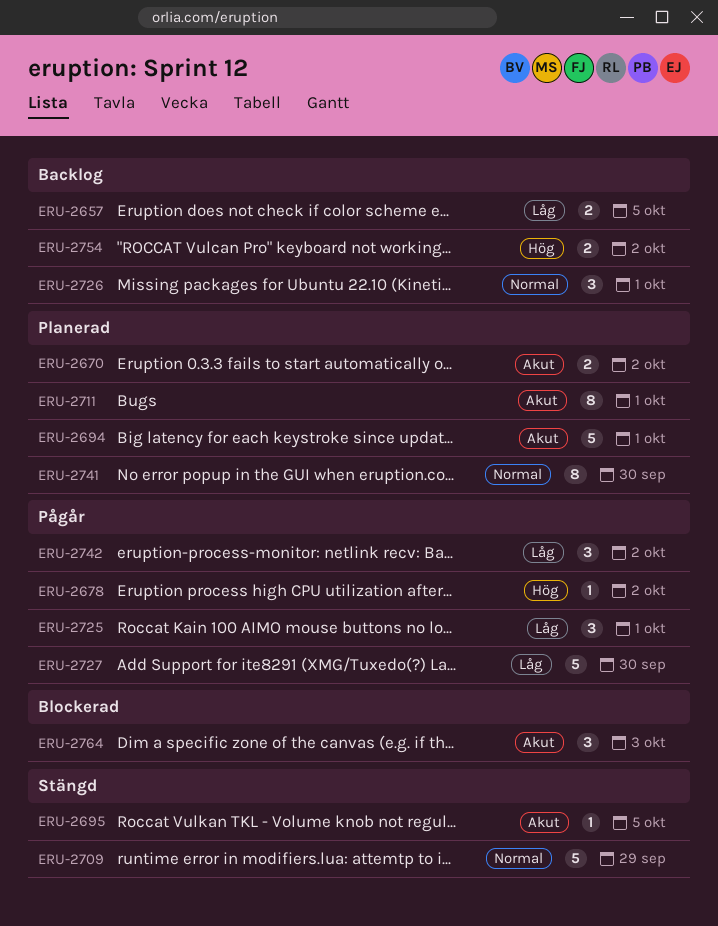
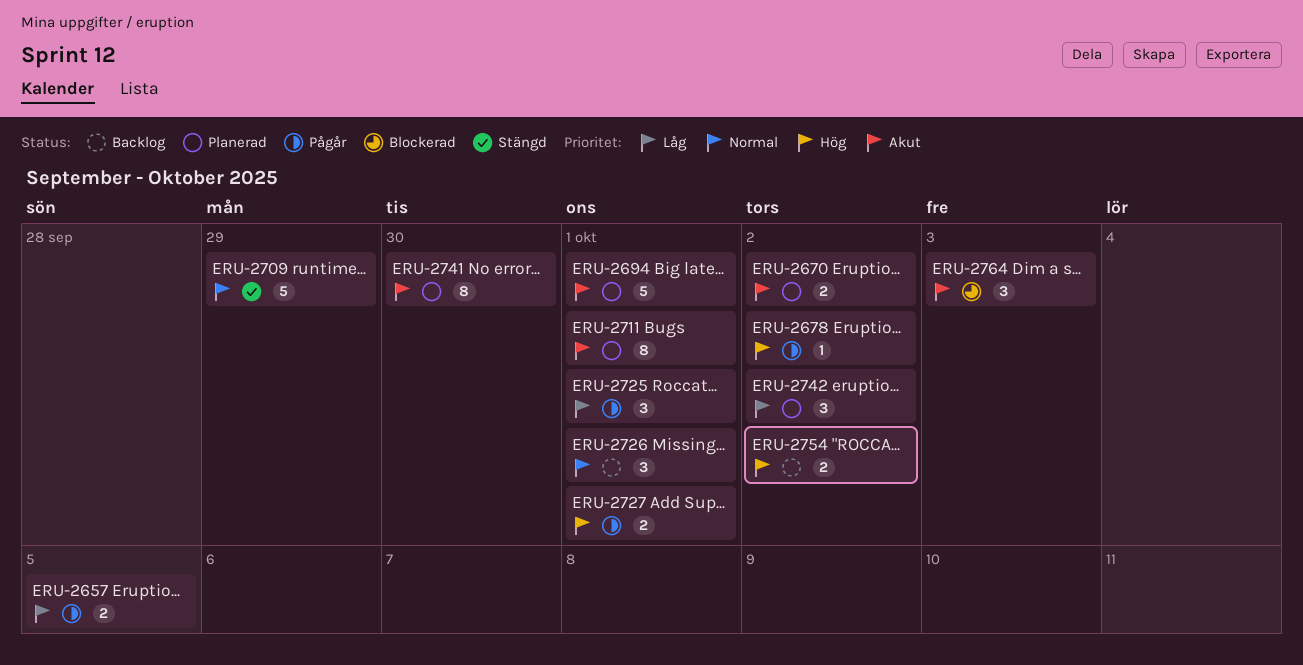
ERU-2657, status: Backlog -> Pågår
ERU-2695: present -> none
ERU-2727, priority: Låg -> Hög
ERU-2727, estimate: 5 -> 2
ERU-2727, due: Sep 30 -> Oct 1
ERU-2741, priority: Normal -> Akut
ERU-2742, status: Pågår -> Planerad

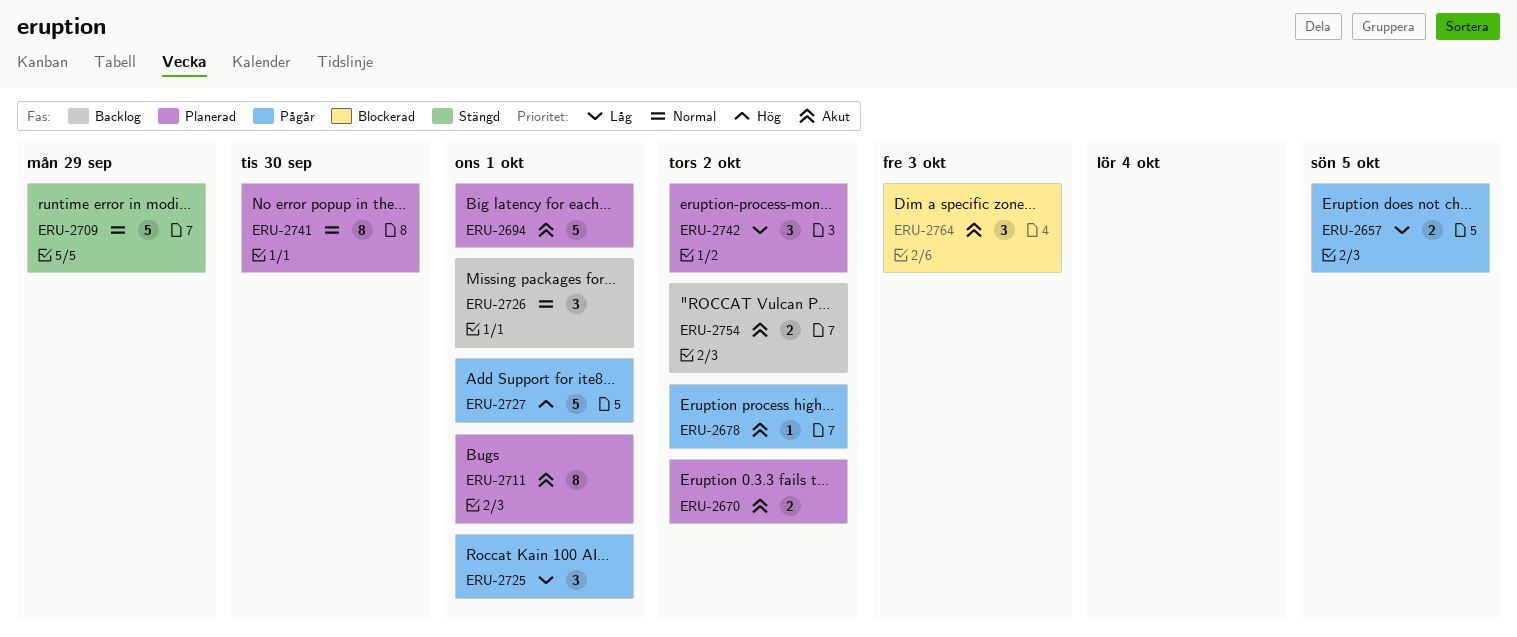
ERU-2678, priority: Hög -> Akut
ERU-2727, estimate: 2 -> 5
ERU-2741, priority: Akut -> Normal
ERU-2754, priority: Hög -> Akut

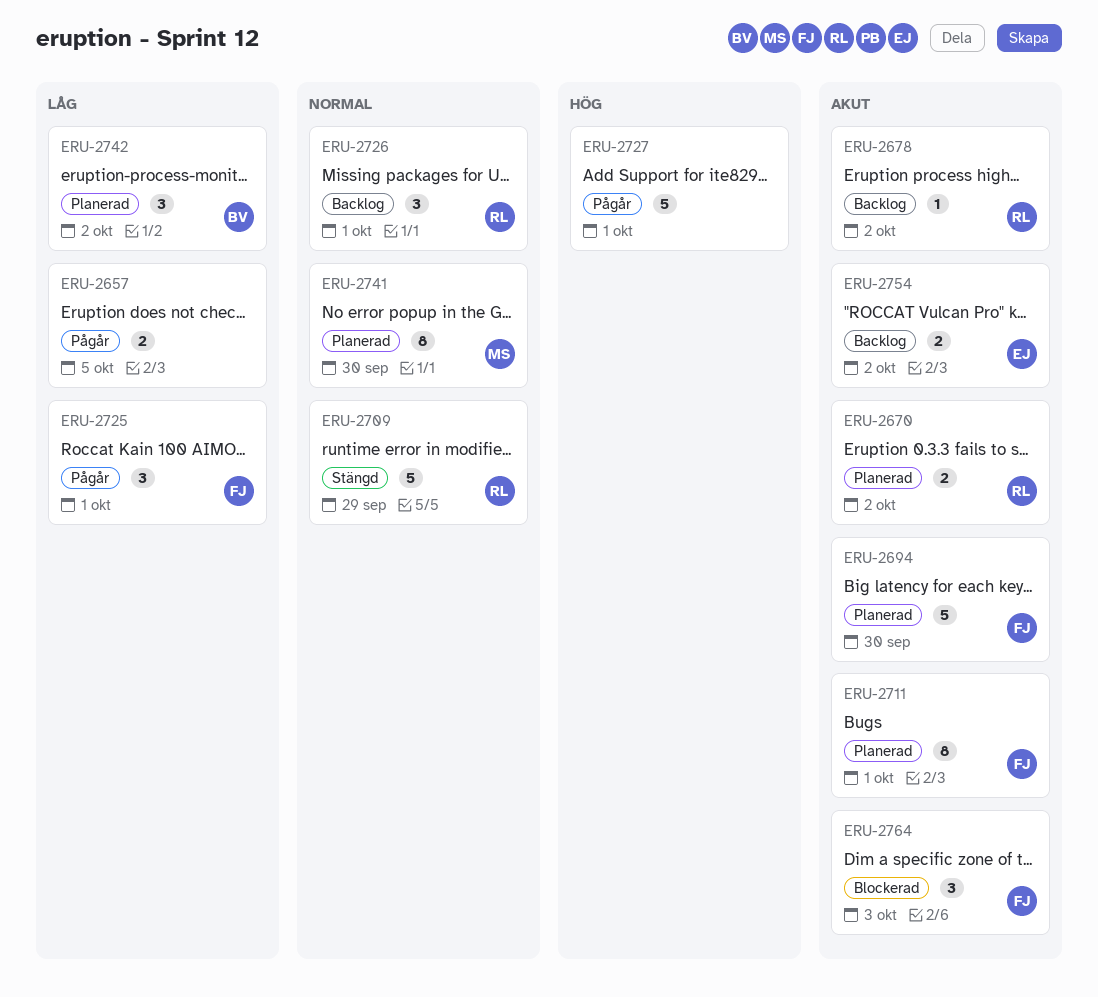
ERU-2678, status: Pågår -> Backlog
ERU-2694, due: Oct 1 -> Sep 30

